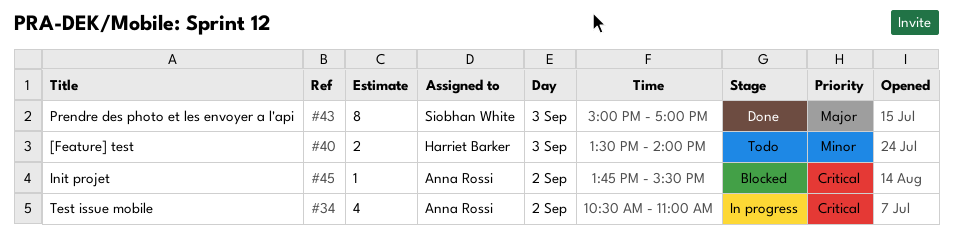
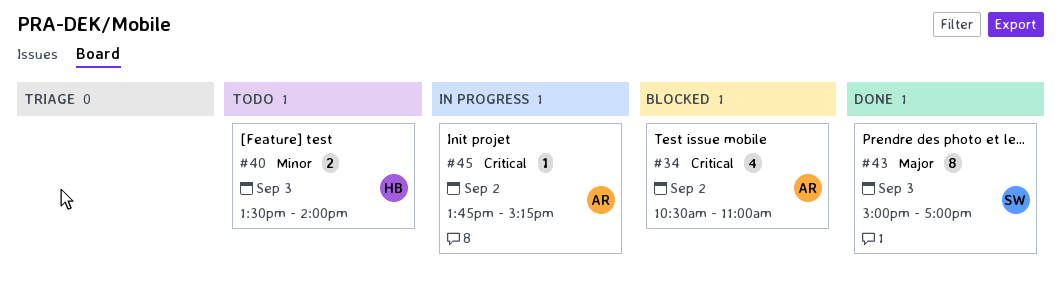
#34, status: In progress -> Blocked
#45, status: Blocked -> In progress
#45, ends: 15:30 -> 15:15

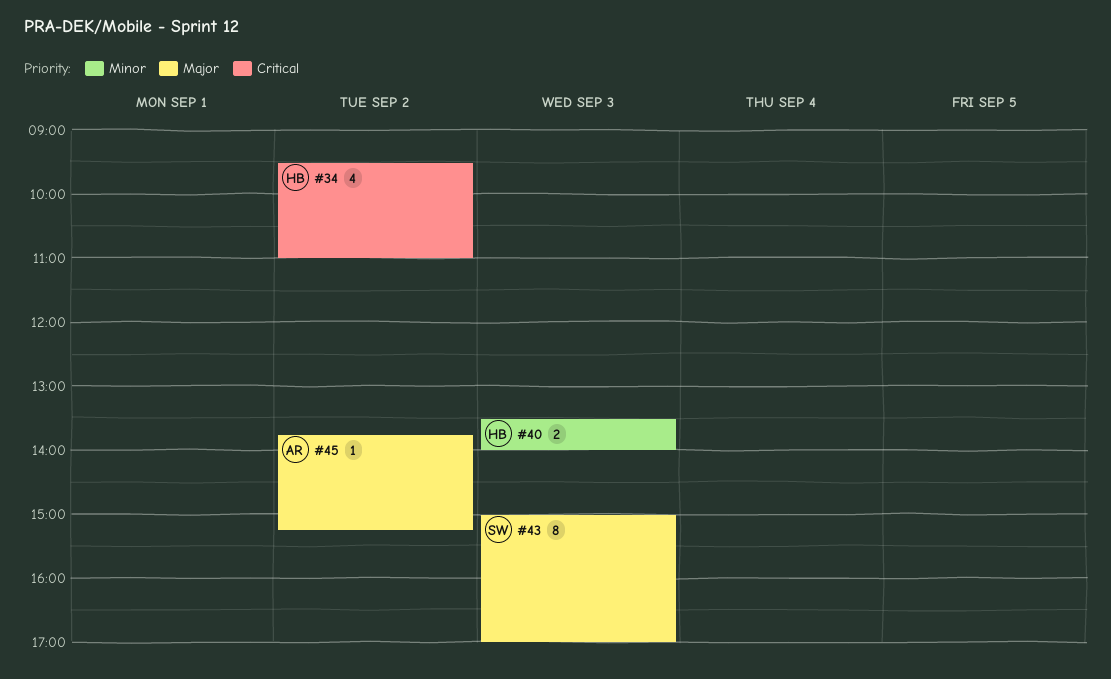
#34, owner: AR -> HB
#34, begins: 10:30 -> 09:30
#45, priority: Critical -> Major

